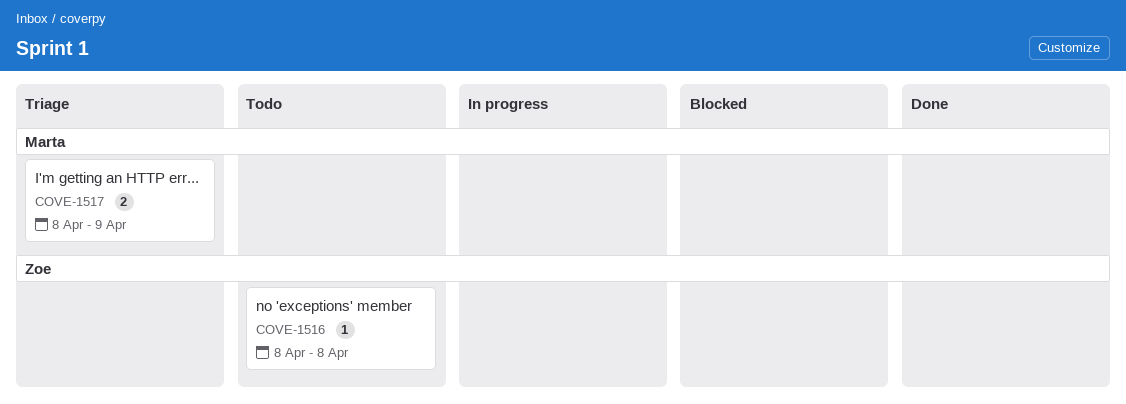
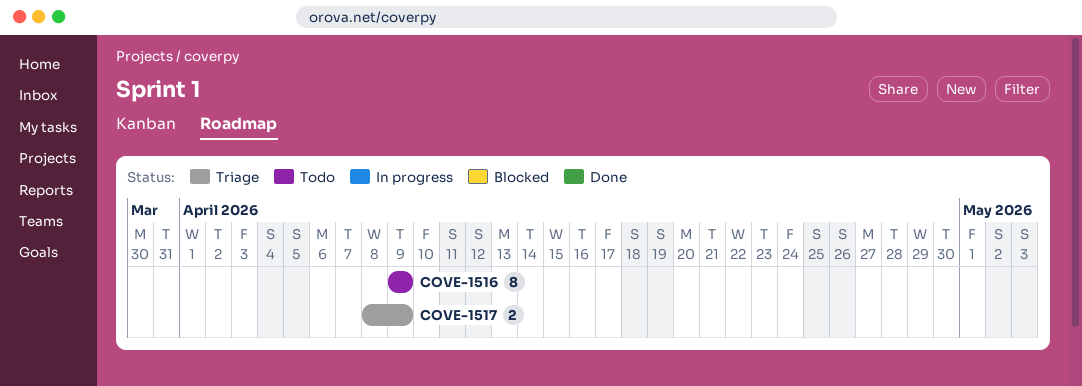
COVE-1516, estimate: 1 -> 8
COVE-1516, start: Apr 8 -> Apr 9
COVE-1516, due: Apr 8 -> Apr 9

